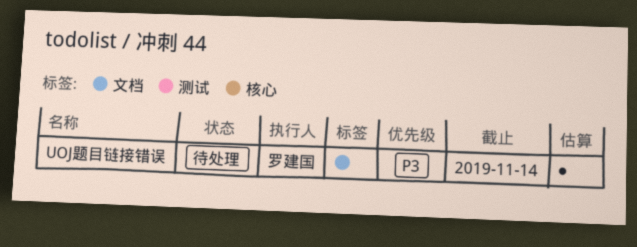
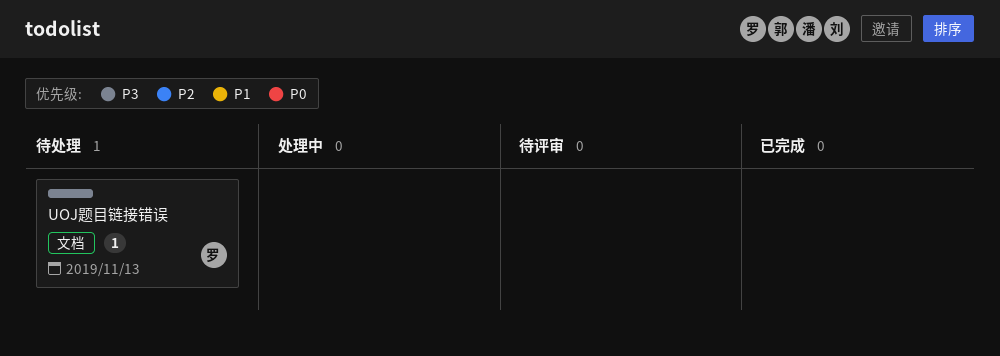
UOJ题目链接错误, due: Nov 14 -> Nov 13

